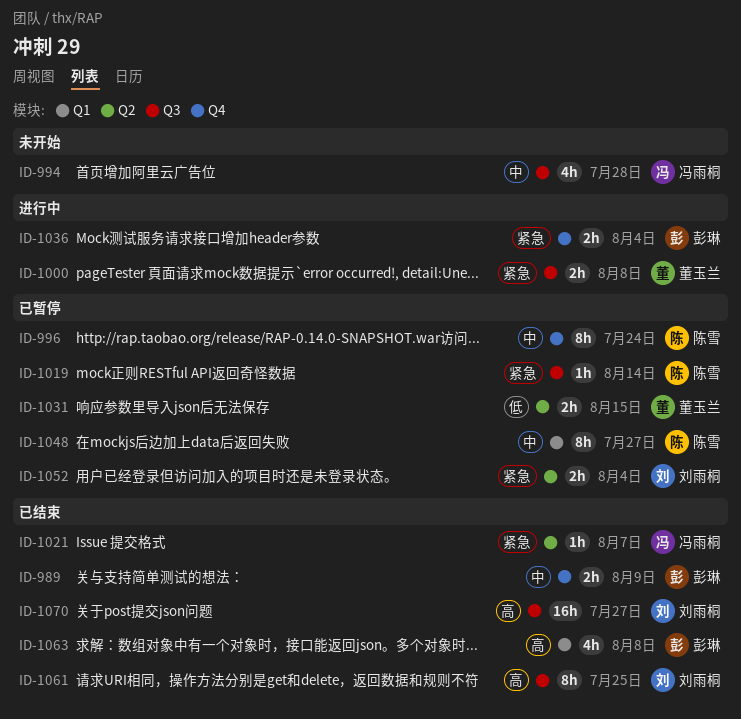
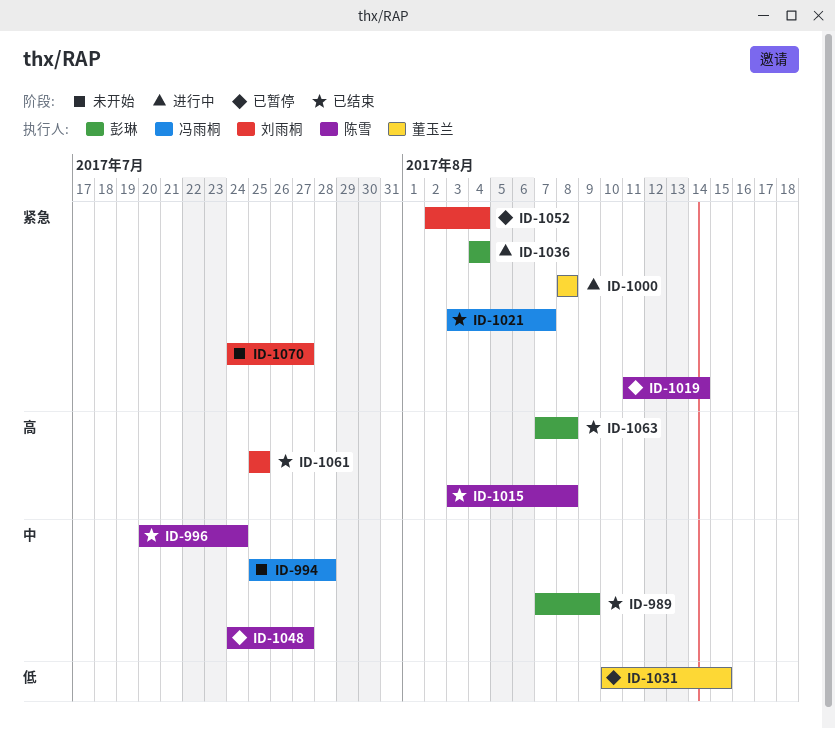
ID-996, status: 已暂停 -> 已结束
ID-1015: none -> present
ID-1070, status: 已结束 -> 未开始
ID-1070, priority: 高 -> 紧急

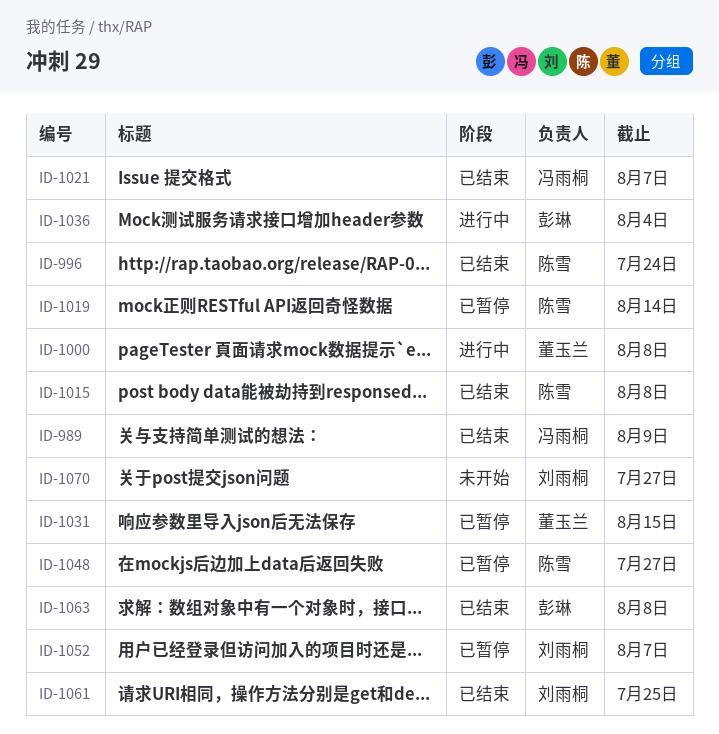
ID-989, owner: 彭琳 -> 冯雨桐
ID-994: present -> none
ID-1052, due: Aug 4 -> Aug 7

